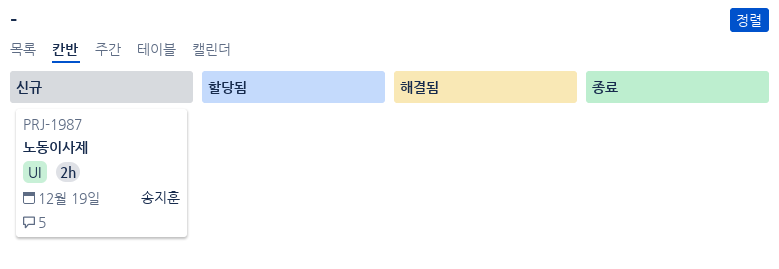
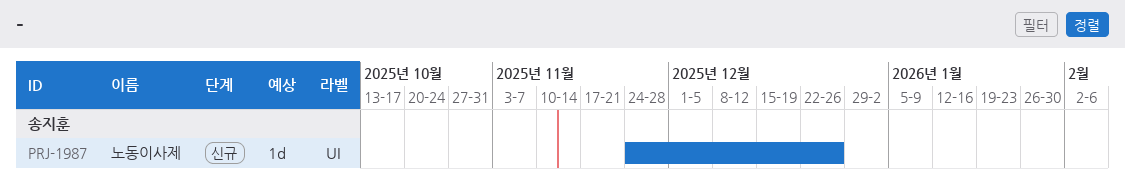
PRJ-1987, estimate: 2h -> 1d
PRJ-1987, due: Dec 19 -> Dec 26

